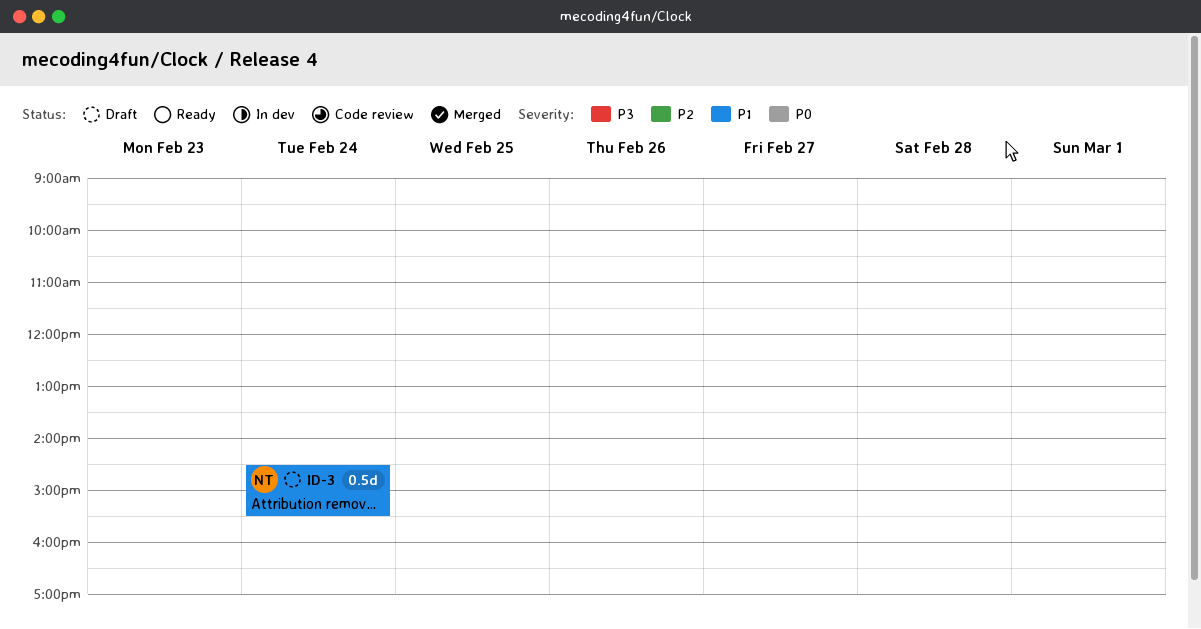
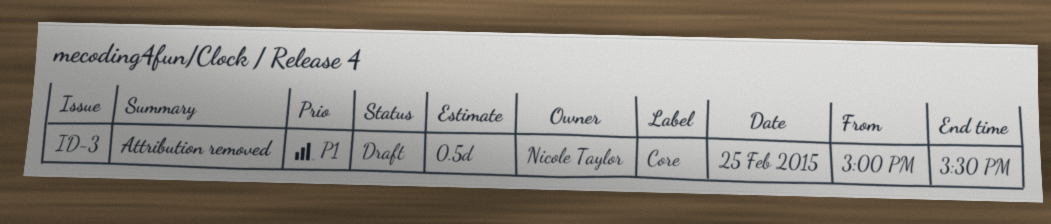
ID-3, day: Feb 24 -> Feb 25
ID-3, begins: 14:30 -> 15:00

